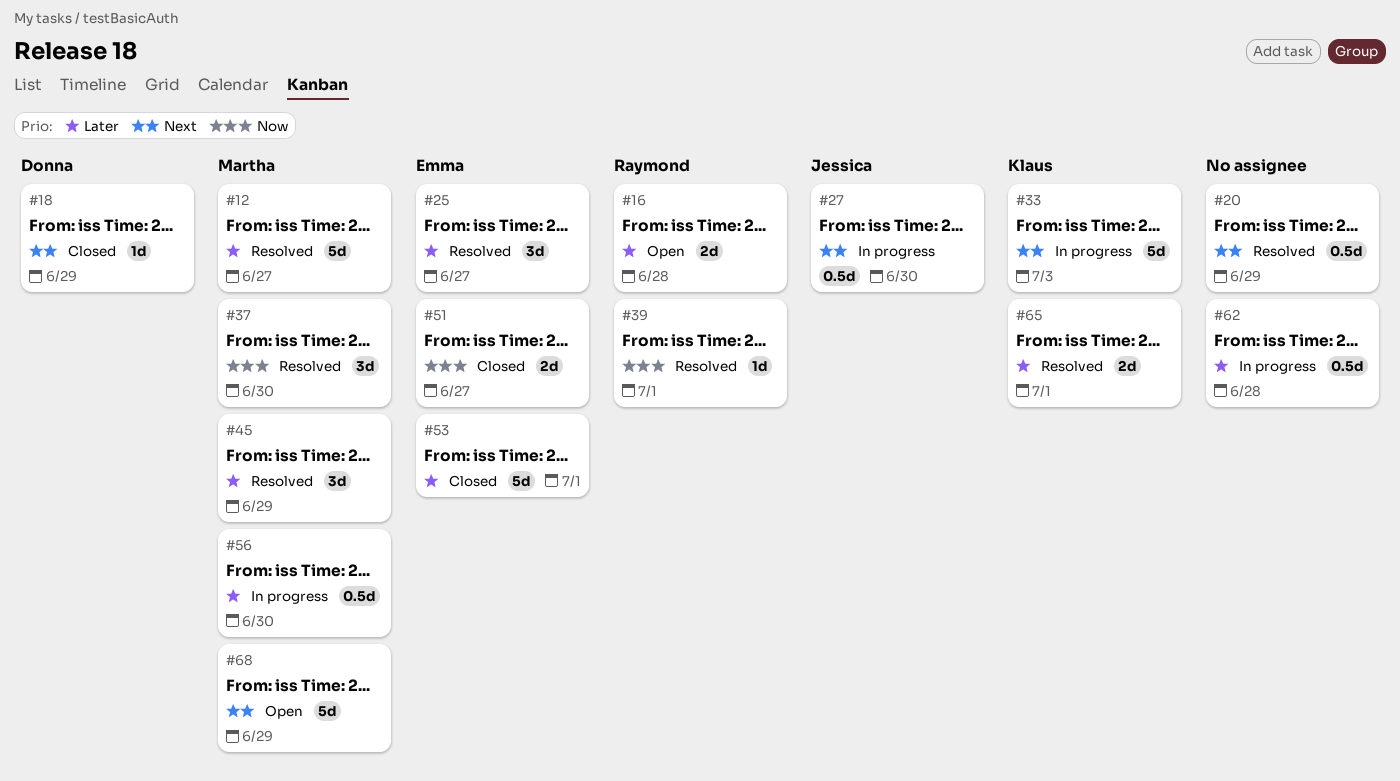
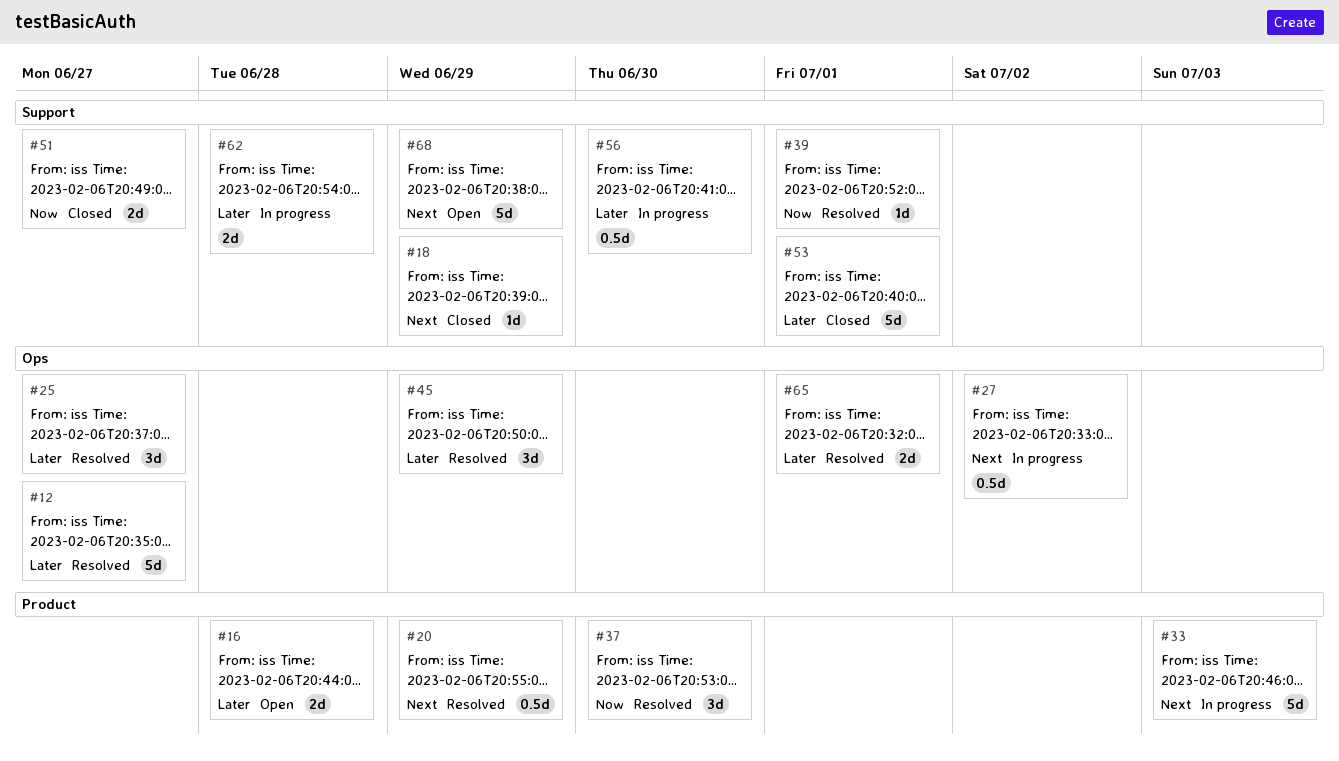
#27, due: Jun 30 -> Jul 2
#62, estimate: 0.5d -> 2d

